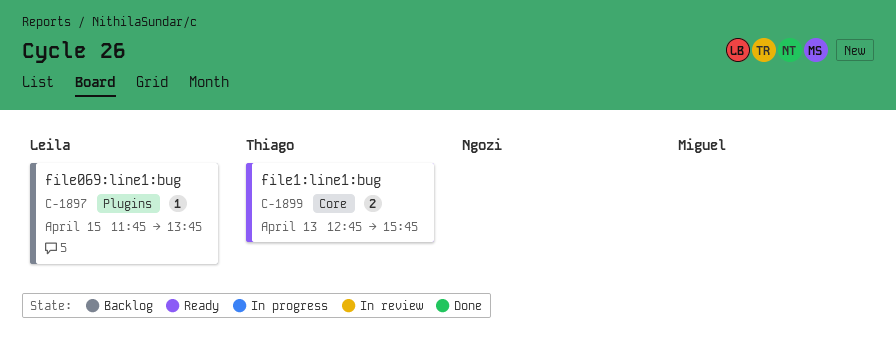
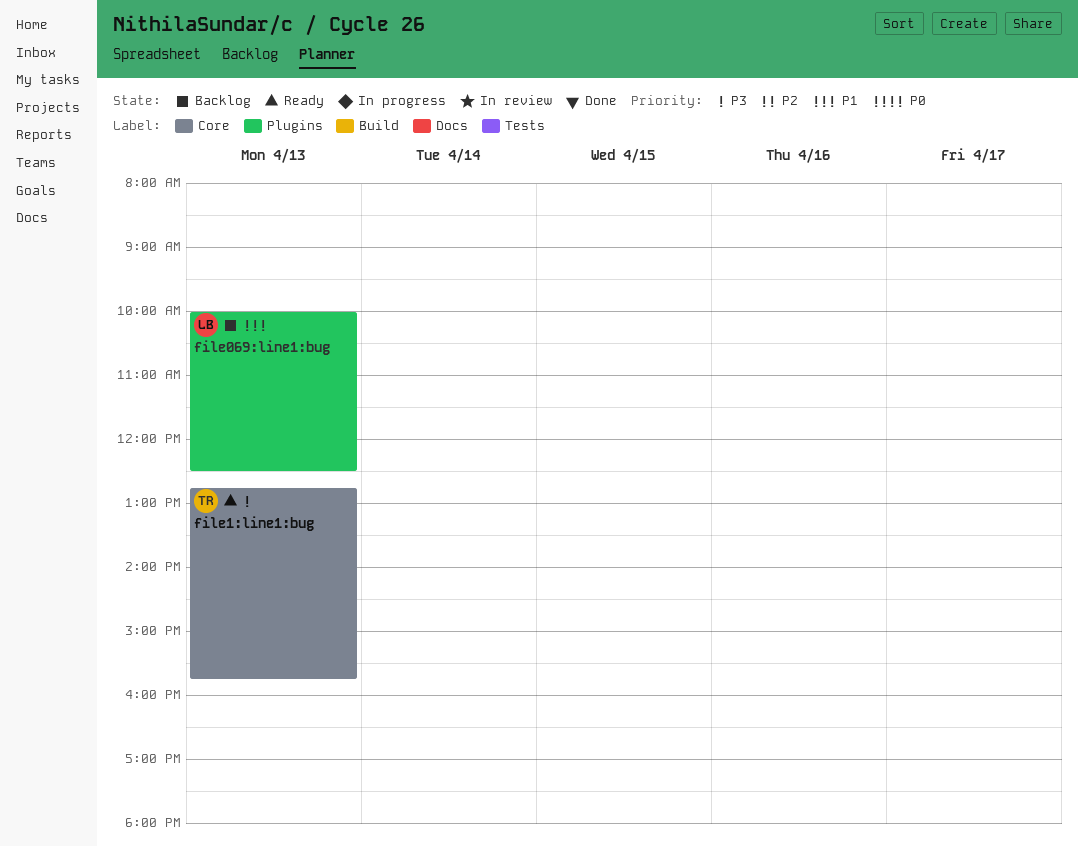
file069:line1:bug, day: Apr 15 -> Apr 13
file069:line1:bug, begins: 11:45 -> 10:00
file069:line1:bug, ends: 13:45 -> 12:30

